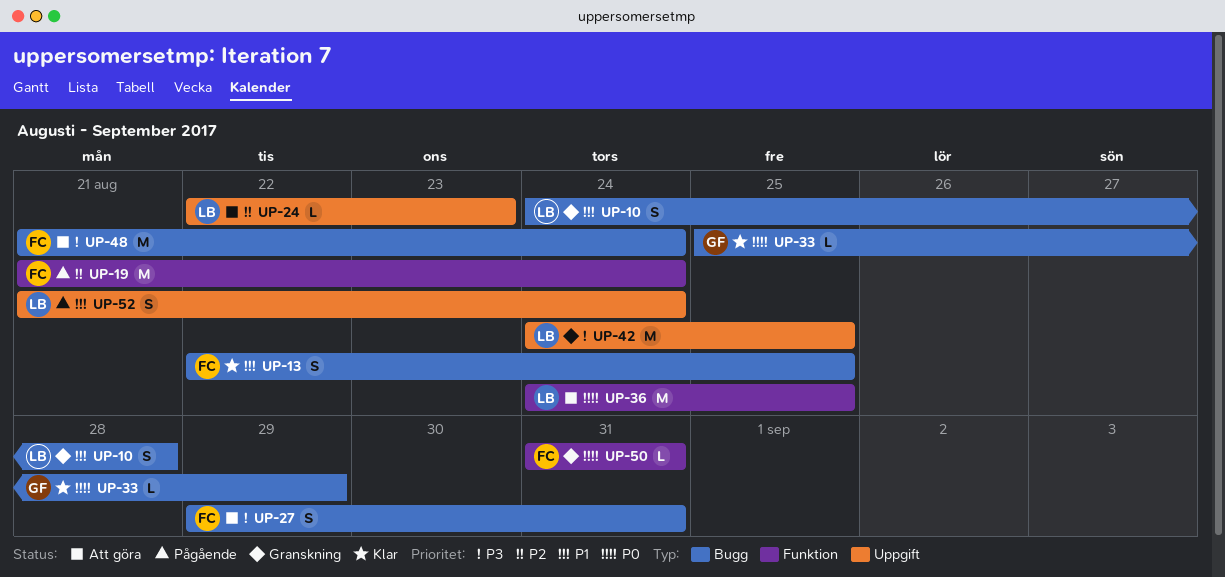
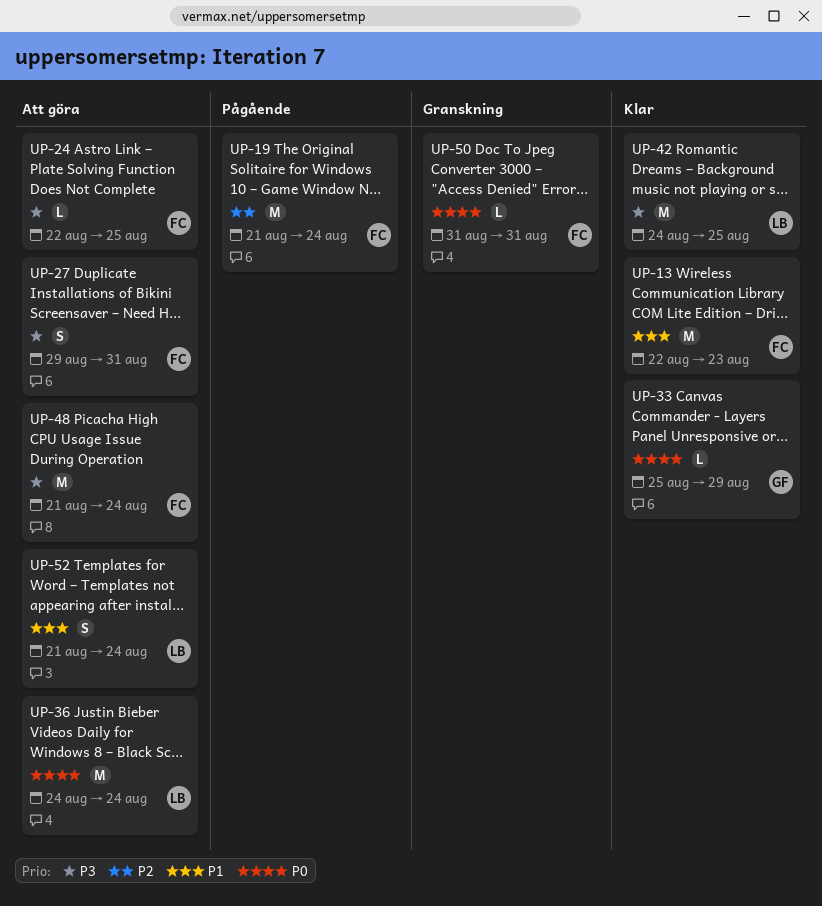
UP-10: present -> none
UP-13, estimate: S -> M
UP-13, due: Aug 25 -> Aug 23
UP-24, owner: LB -> FC
UP-24, priority: P2 -> P3
UP-24, due: Aug 23 -> Aug 25
UP-36, due: Aug 25 -> Aug 24
UP-42, status: Granskning -> Klar
UP-52, status: Pågående -> Att göra

